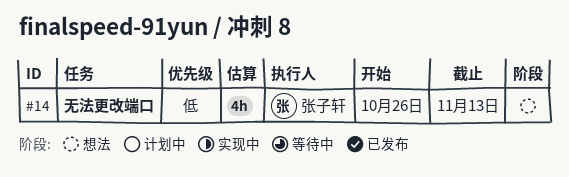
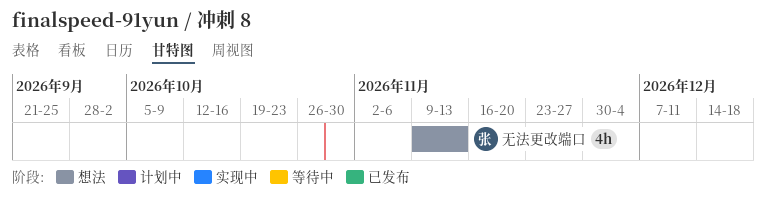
无法更改端口, start: Oct 26 -> Nov 9

